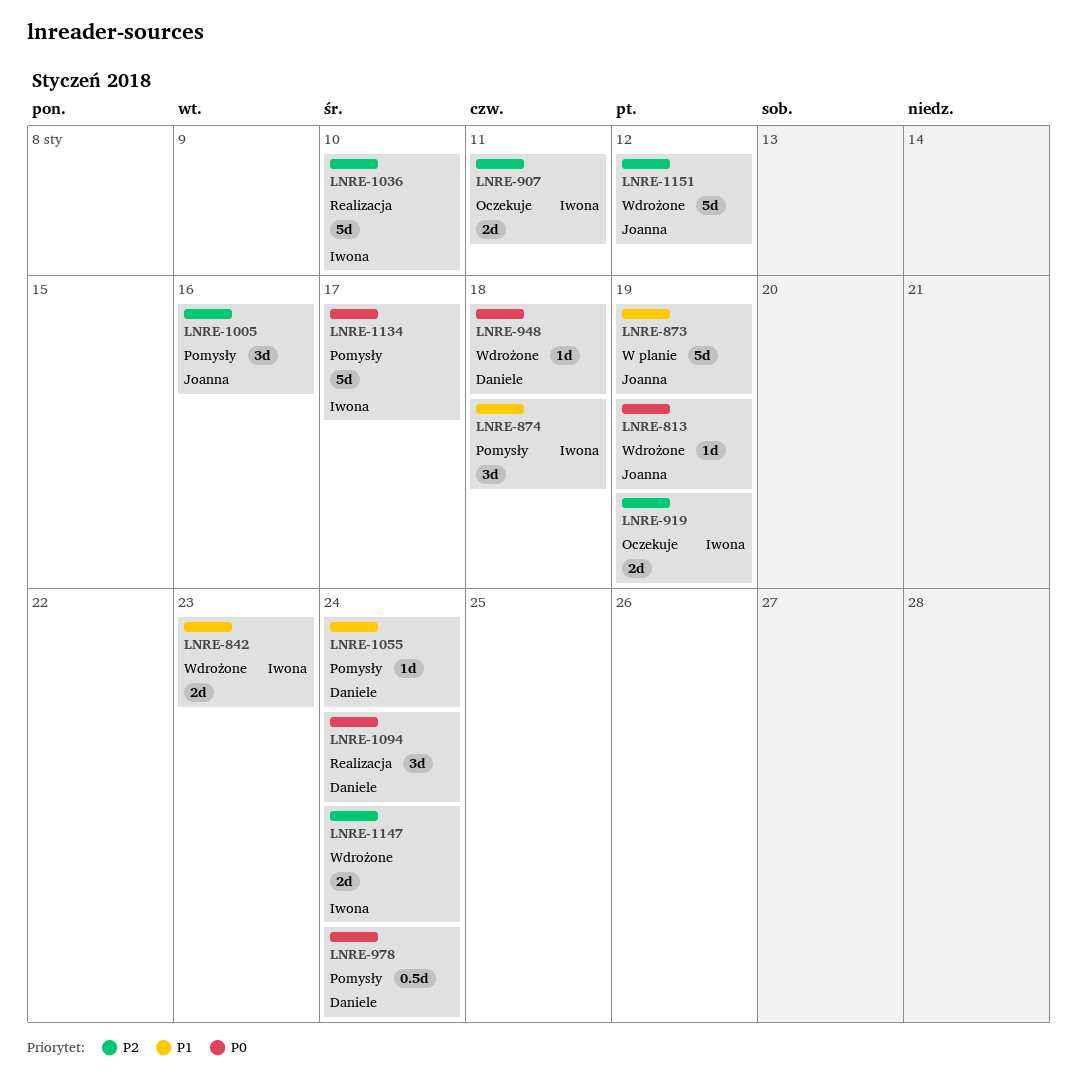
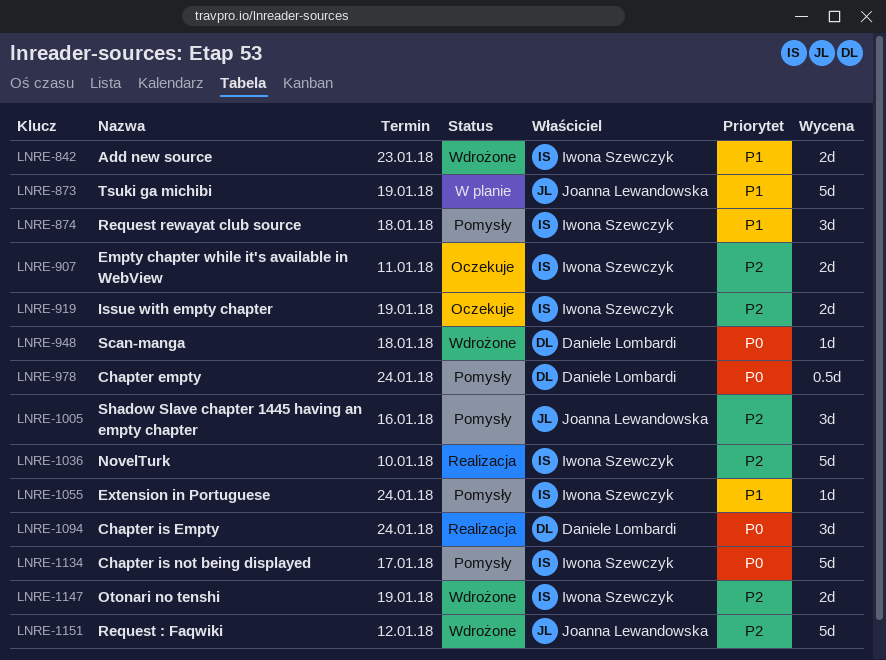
LNRE-813: present -> none
LNRE-1055, owner: Daniele Lombardi -> Iwona Szewczyk
LNRE-1147, due: Jan 24 -> Jan 19

